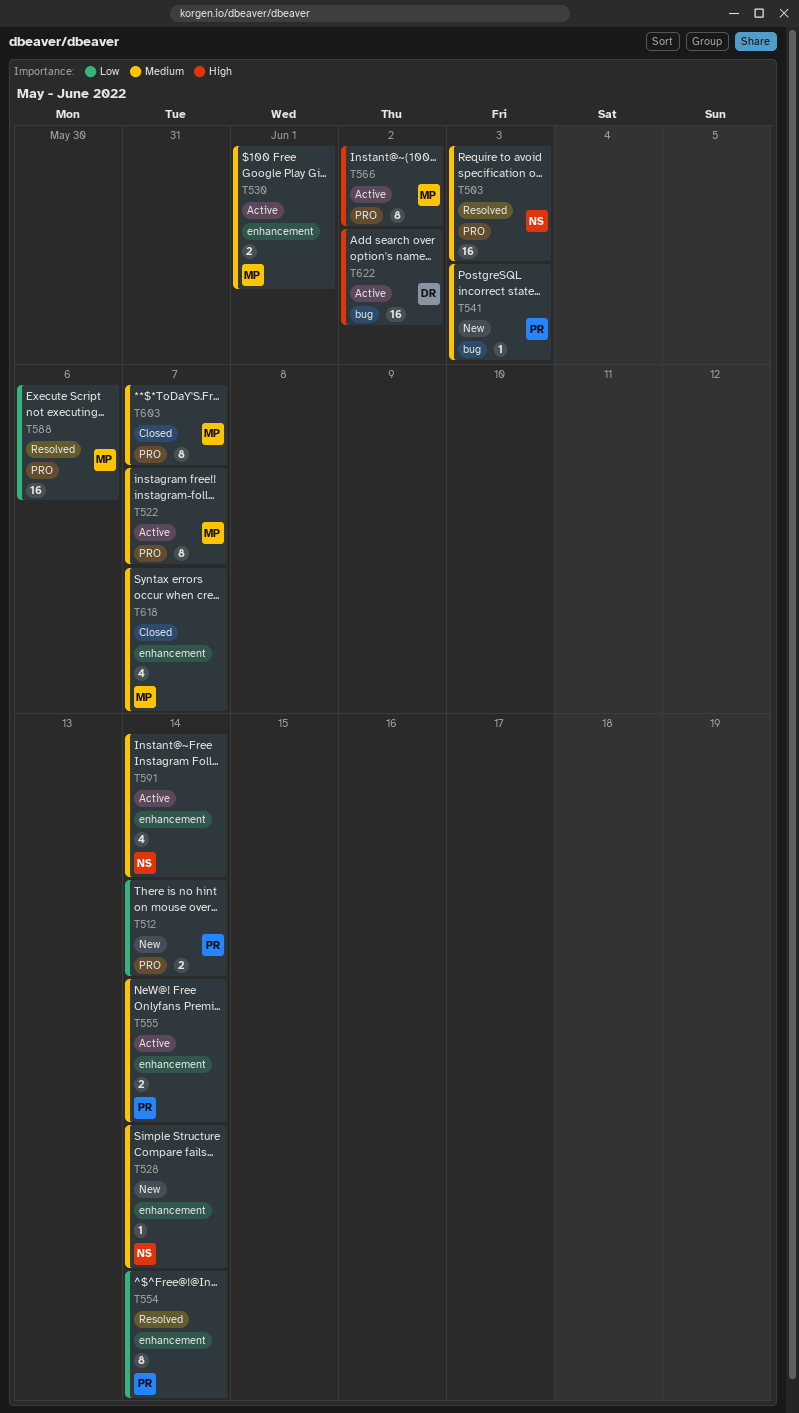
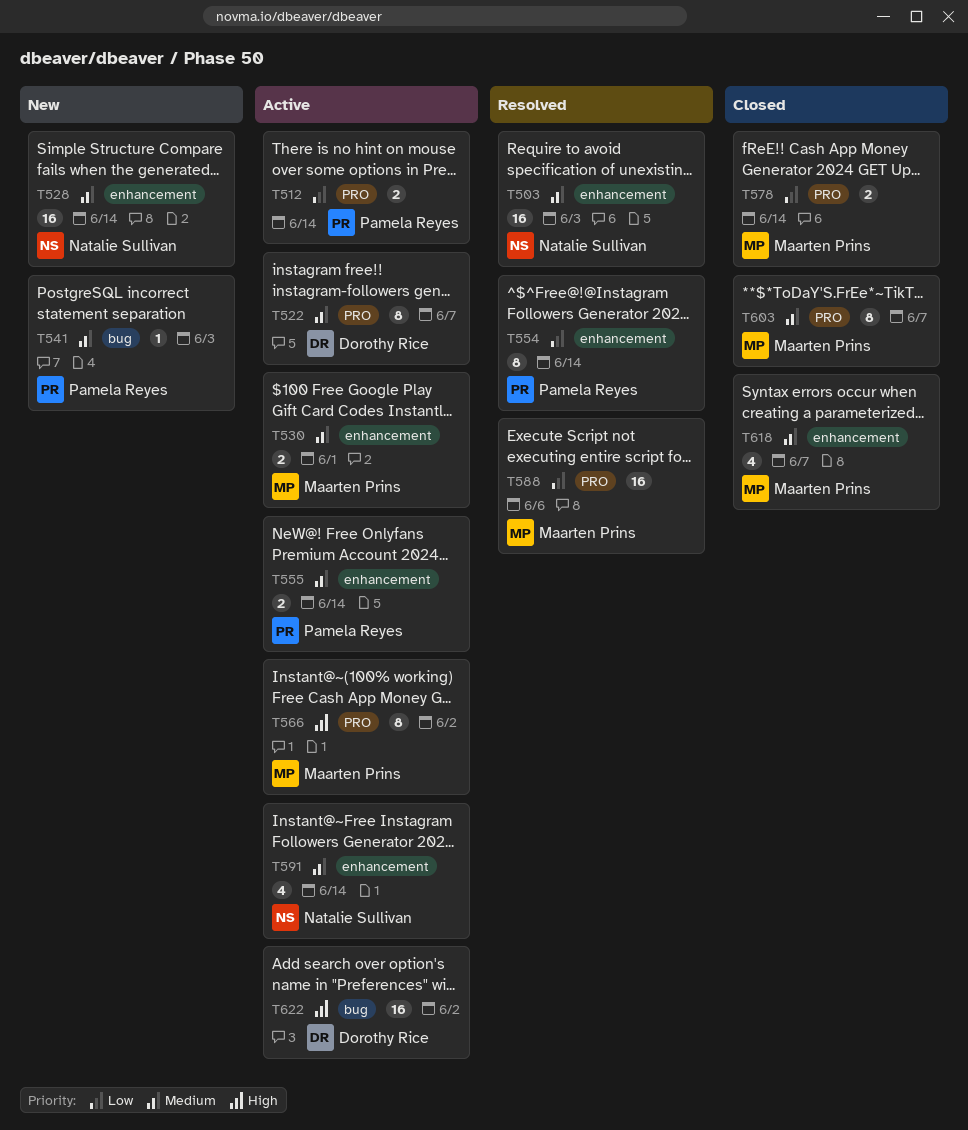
T503, label: PRO -> enhancement
T512, status: New -> Active
T522, owner: Maarten Prins -> Dorothy Rice
T528, estimate: 1 -> 16
T578: none -> present

